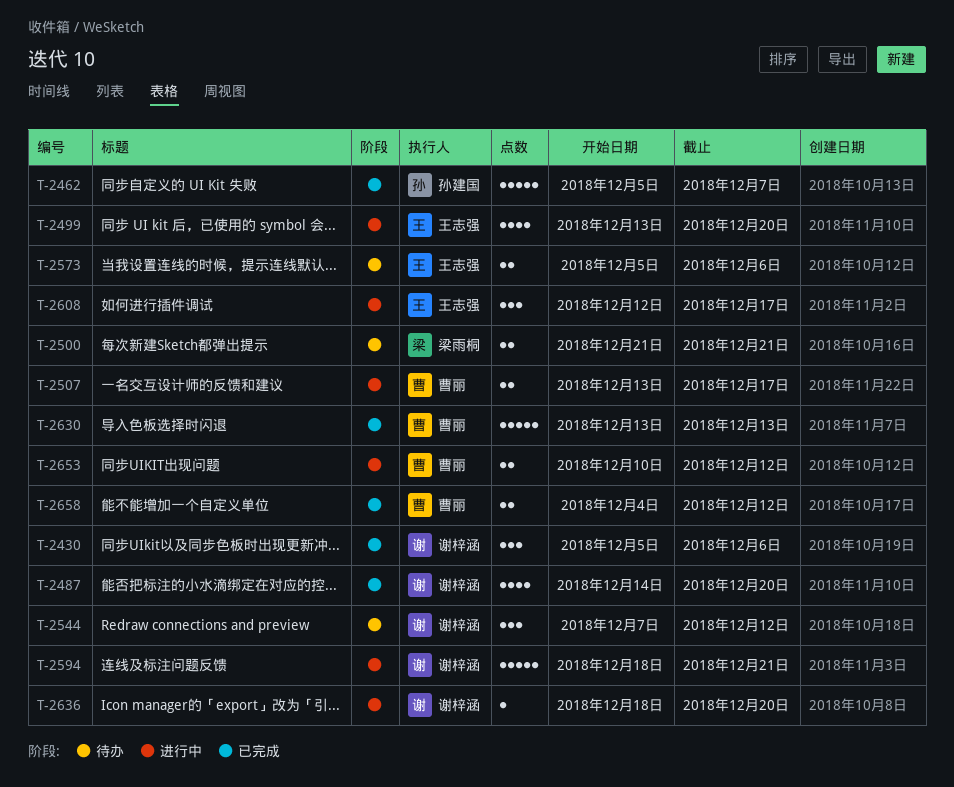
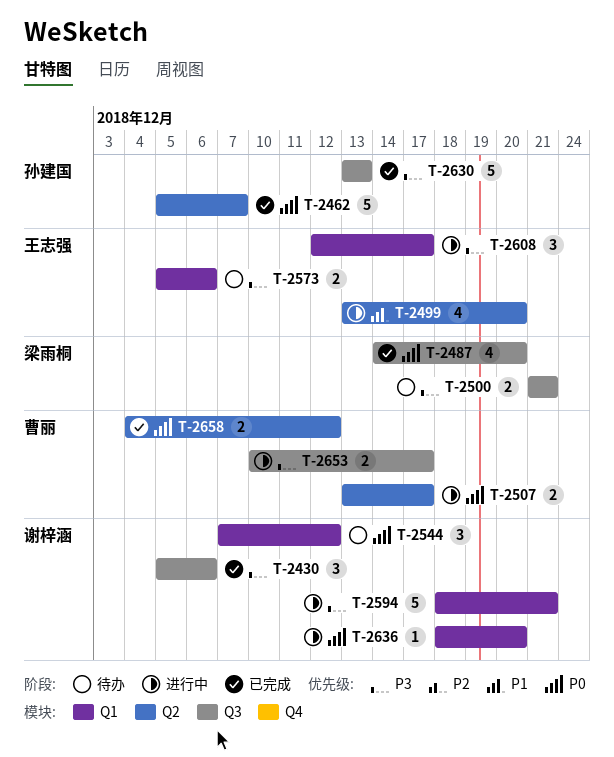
T-2487, owner: 谢梓涵 -> 梁雨桐
T-2630, owner: 曹丽 -> 孙建国
T-2653, due: Dec 12 -> Dec 17

